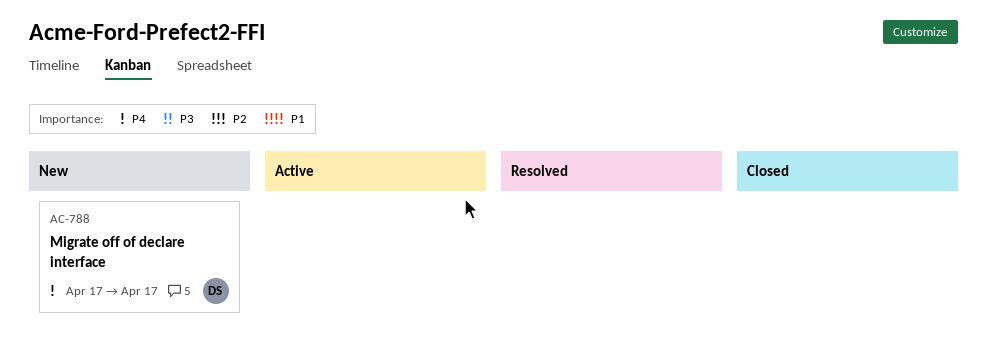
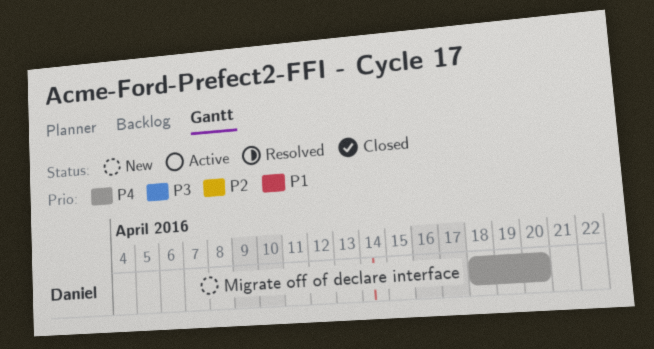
Migrate off of declare interface, start: Apr 17 -> Apr 18
Migrate off of declare interface, due: Apr 17 -> Apr 20

